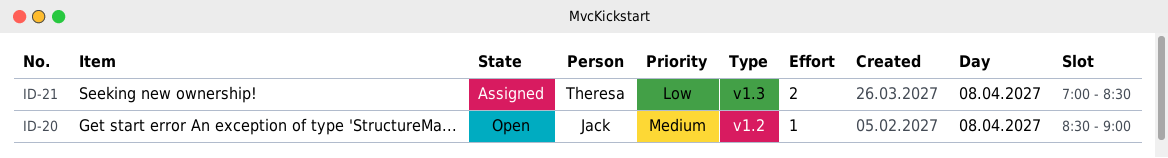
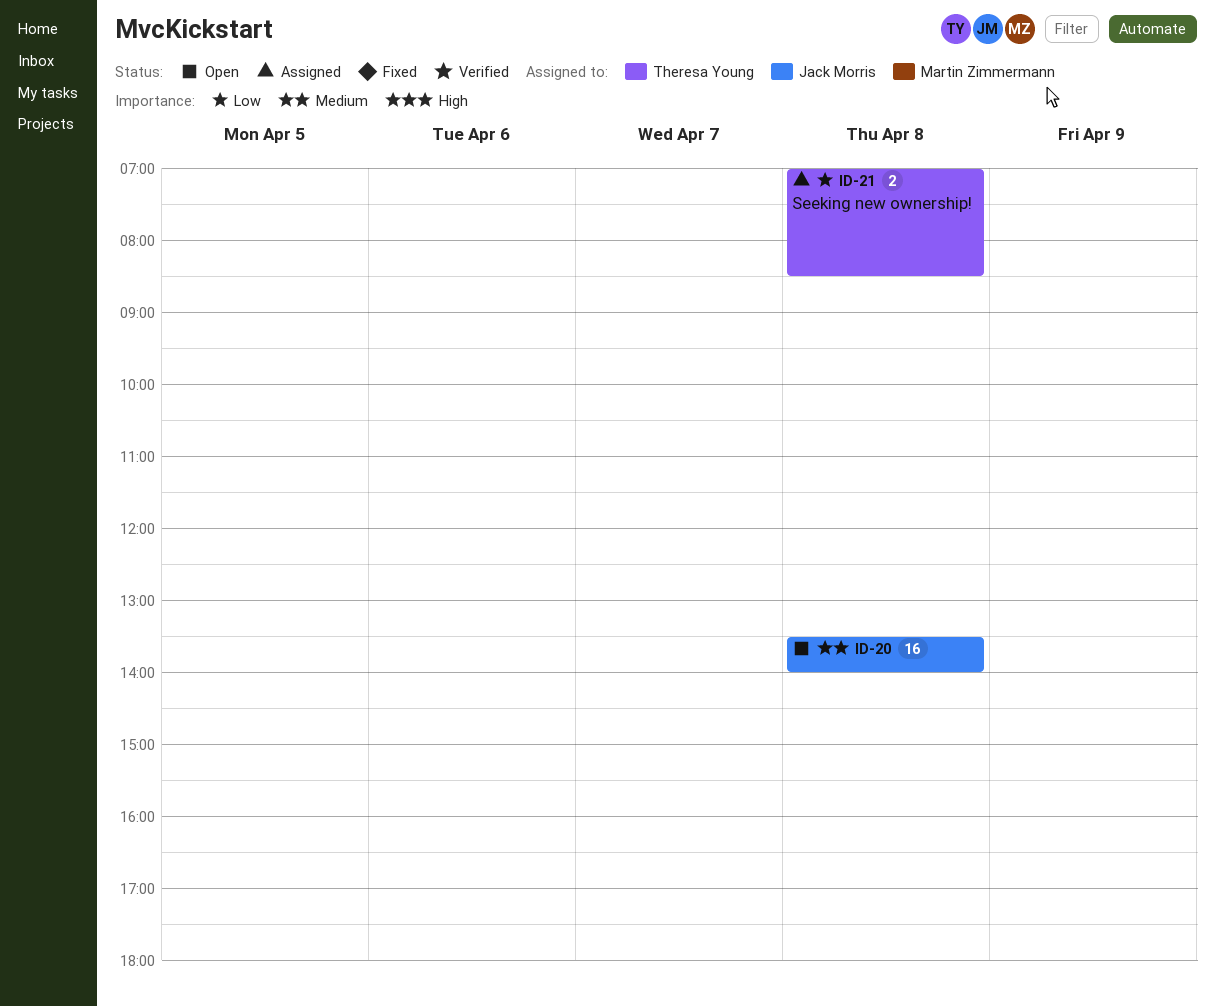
ID-20, estimate: 1 -> 16
ID-20, begins: 08:30 -> 13:30
ID-20, ends: 09:00 -> 14:00

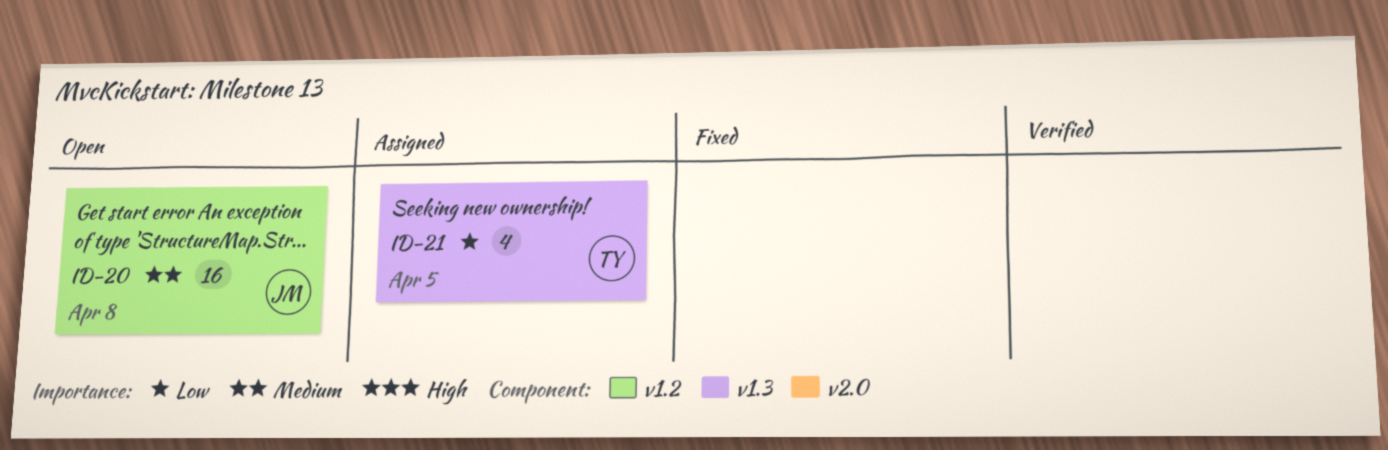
ID-21, estimate: 2 -> 4
ID-21, day: Apr 8 -> Apr 5

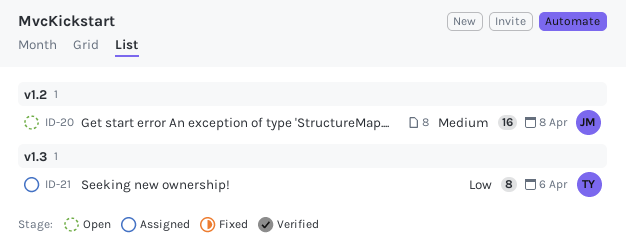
ID-21, estimate: 4 -> 8
ID-21, day: Apr 5 -> Apr 6

